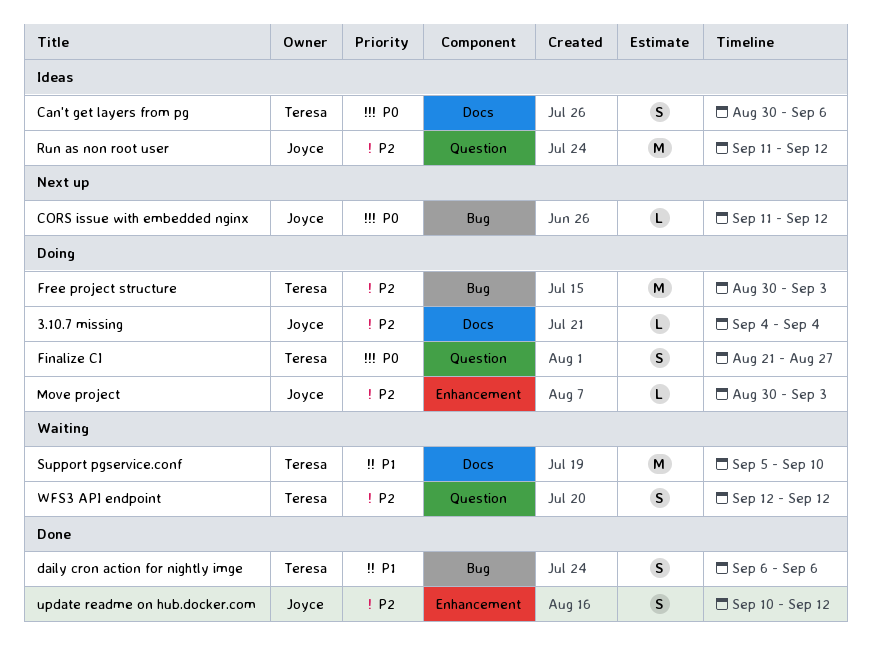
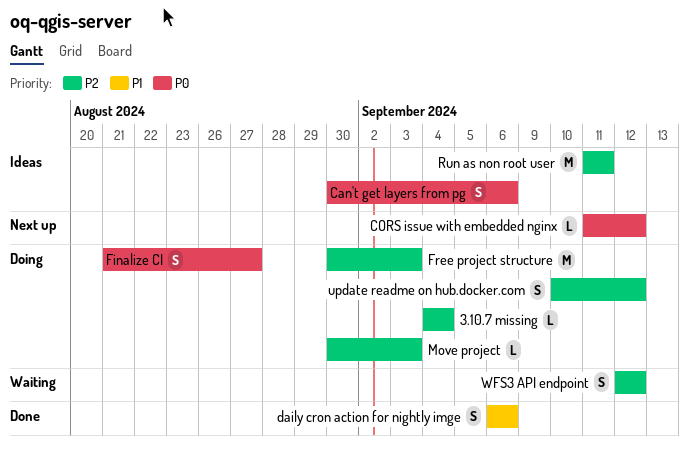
Run as non root user, due: Sep 12 -> Sep 11
Support pgservice.conf: present -> none
update readme on hub.docker.com, status: Done -> Doing

